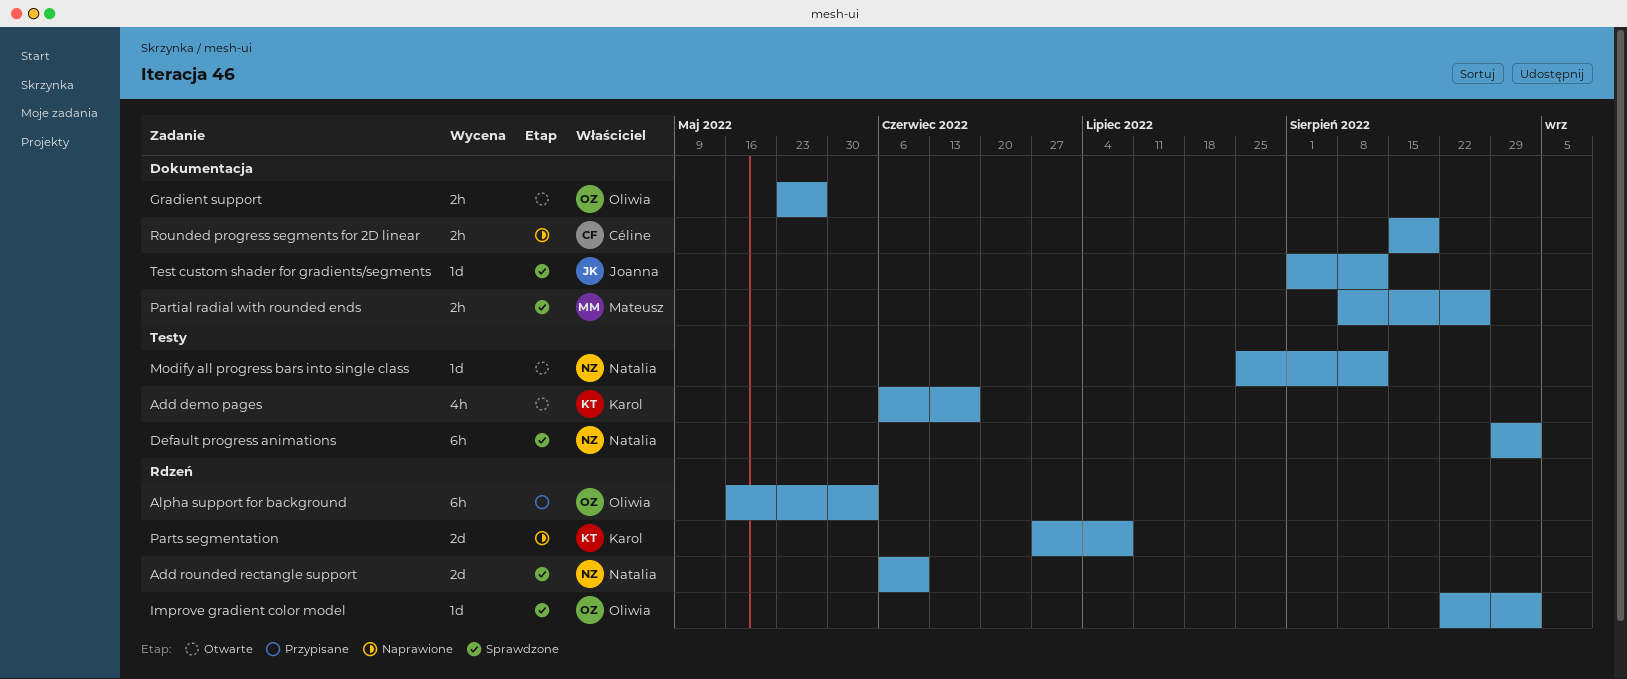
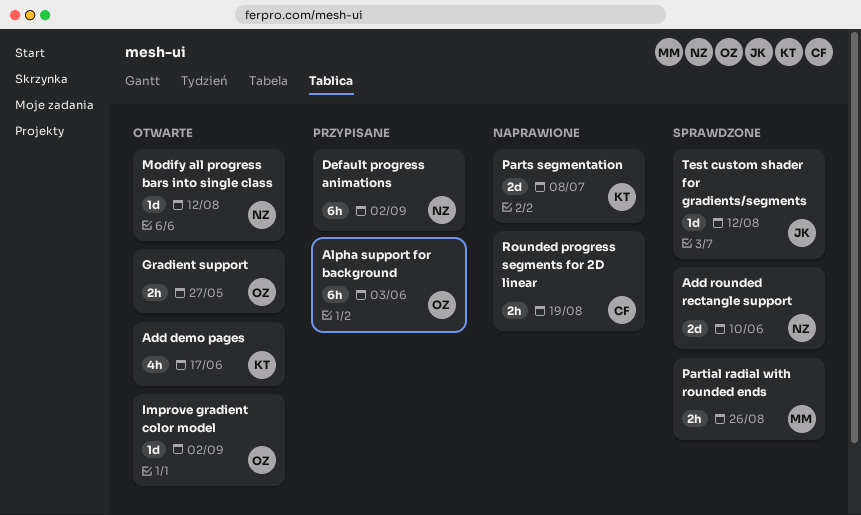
Default progress animations, status: Sprawdzone -> Przypisane
Improve gradient color model, status: Sprawdzone -> Otwarte

